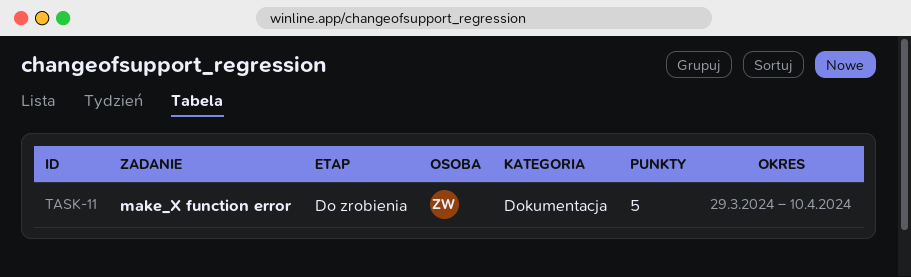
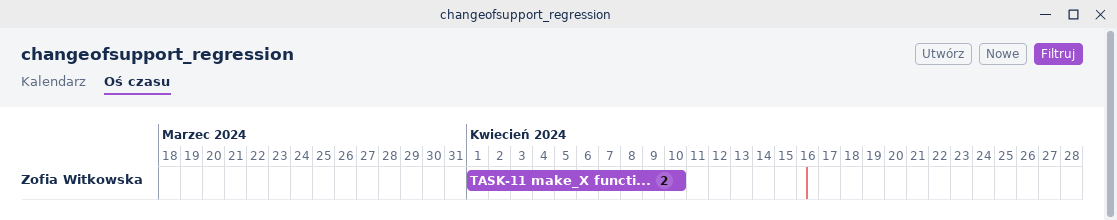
TASK-11, estimate: 5 -> 2
TASK-11, start: Mar 29 -> Apr 1

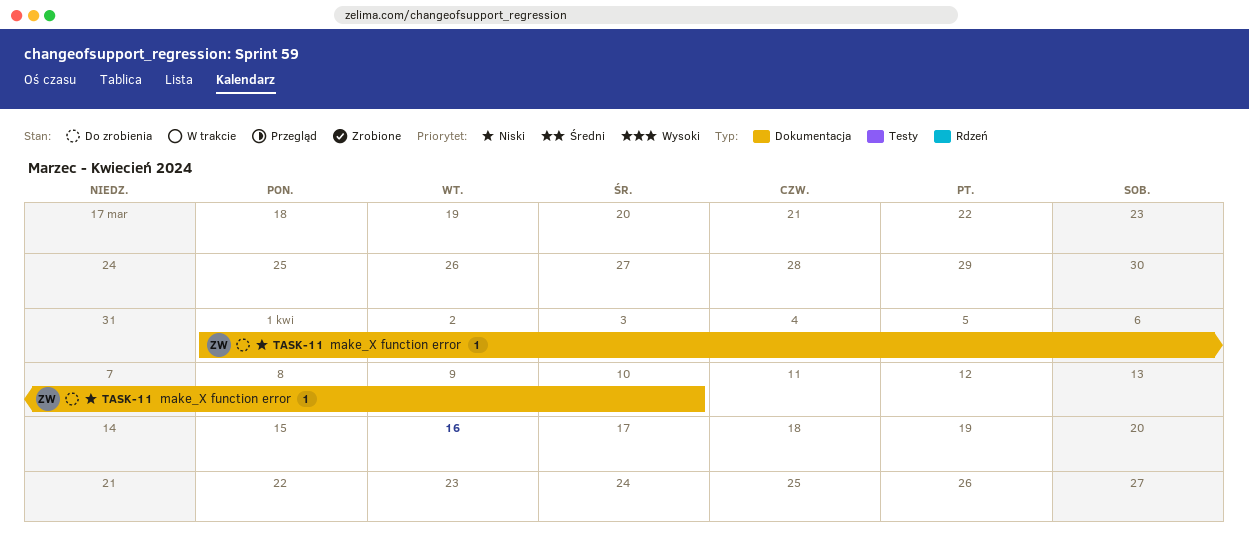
TASK-11, estimate: 2 -> 1

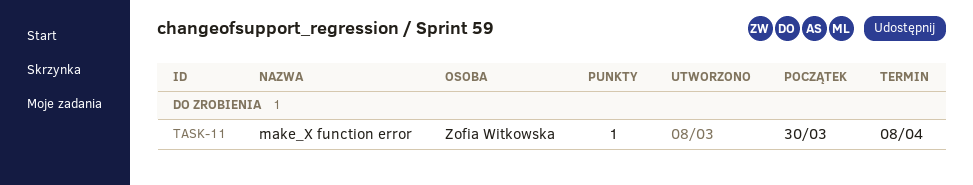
TASK-11, start: Apr 1 -> Mar 30
TASK-11, due: Apr 10 -> Apr 8

